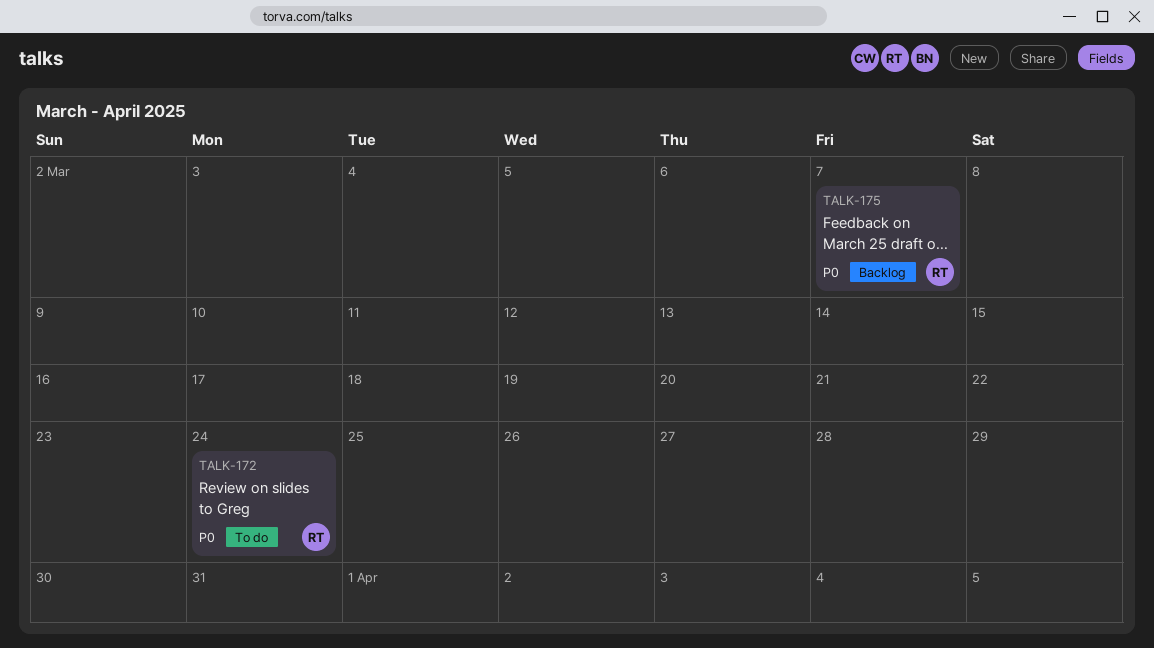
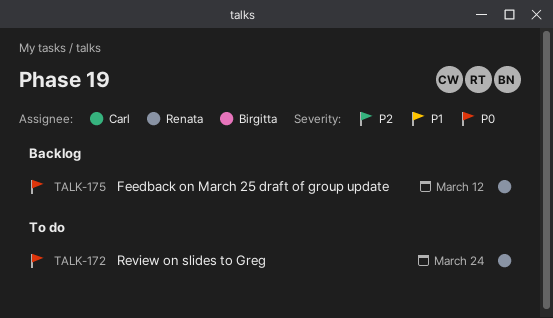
TALK-175, due: Mar 7 -> Mar 12

